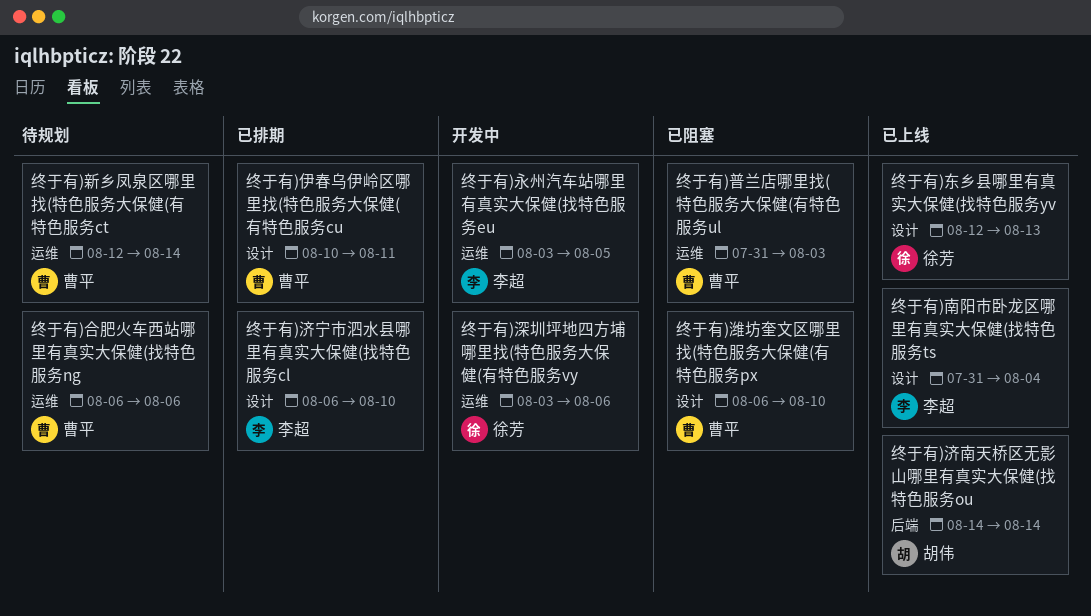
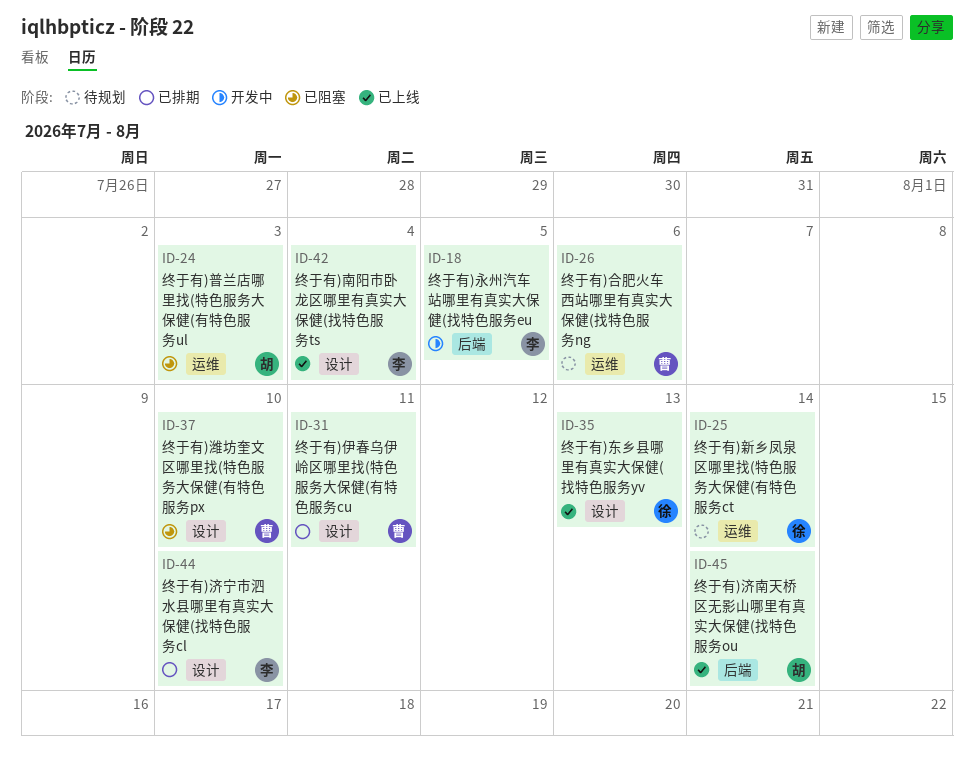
终于有)新乡凤泉区哪里找(特色服务大保健(有特色服务ct, owner: 曹平 -> 徐芳
终于有)普兰店哪里找(特色服务大保健(有特色服务ul, owner: 曹平 -> 胡伟
终于有)永州汽车站哪里有真实大保健(找特色服务eu, label: 运维 -> 后端
终于有)深圳坪地四方埔哪里找(特色服务大保健(有特色服务vy: present -> none

